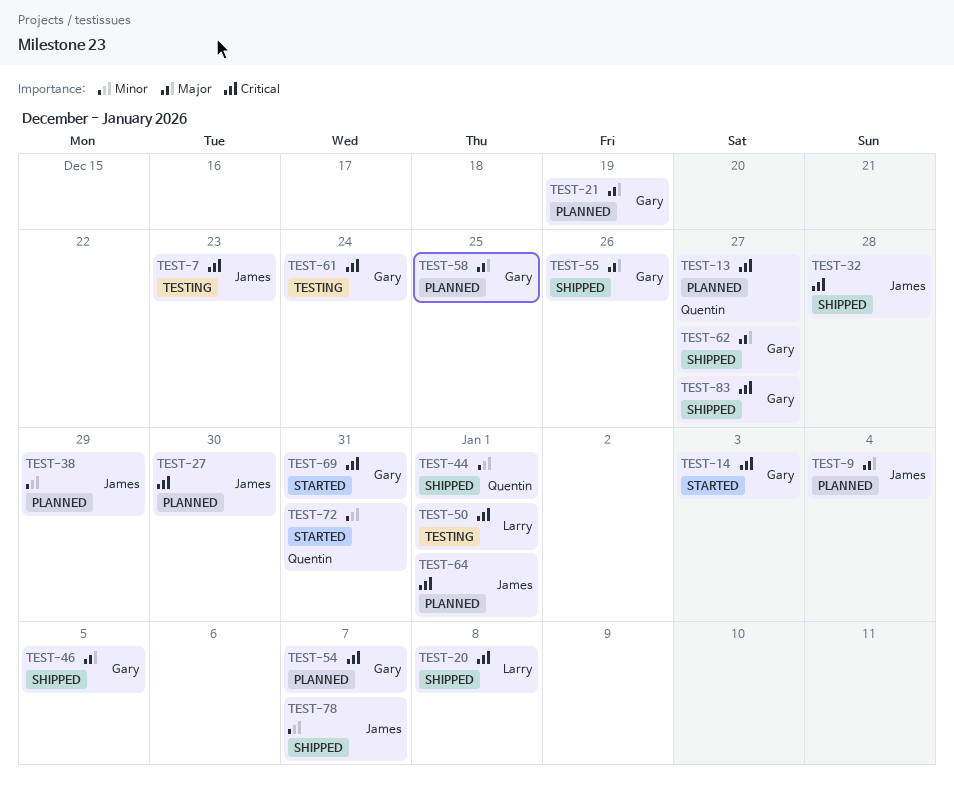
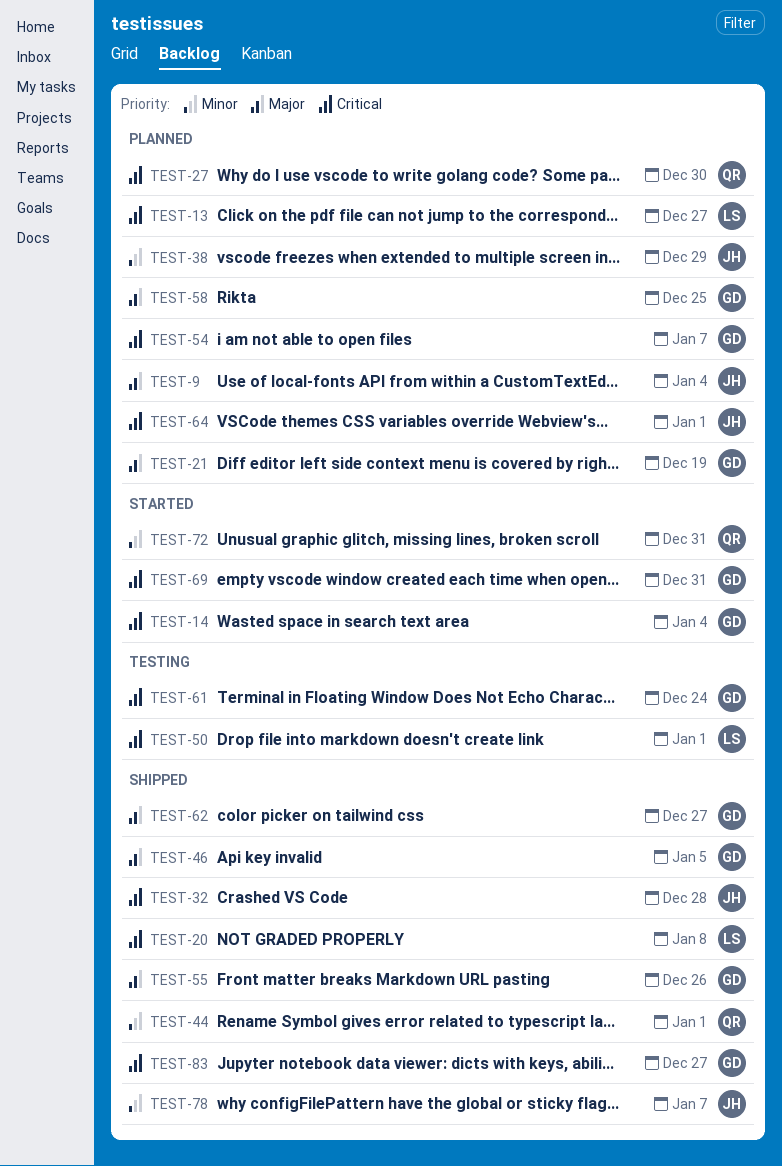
TEST-7: present -> none
TEST-13, owner: Quentin -> Larry
TEST-14, due: Jan 3 -> Jan 4
TEST-27, owner: James -> Quentin

